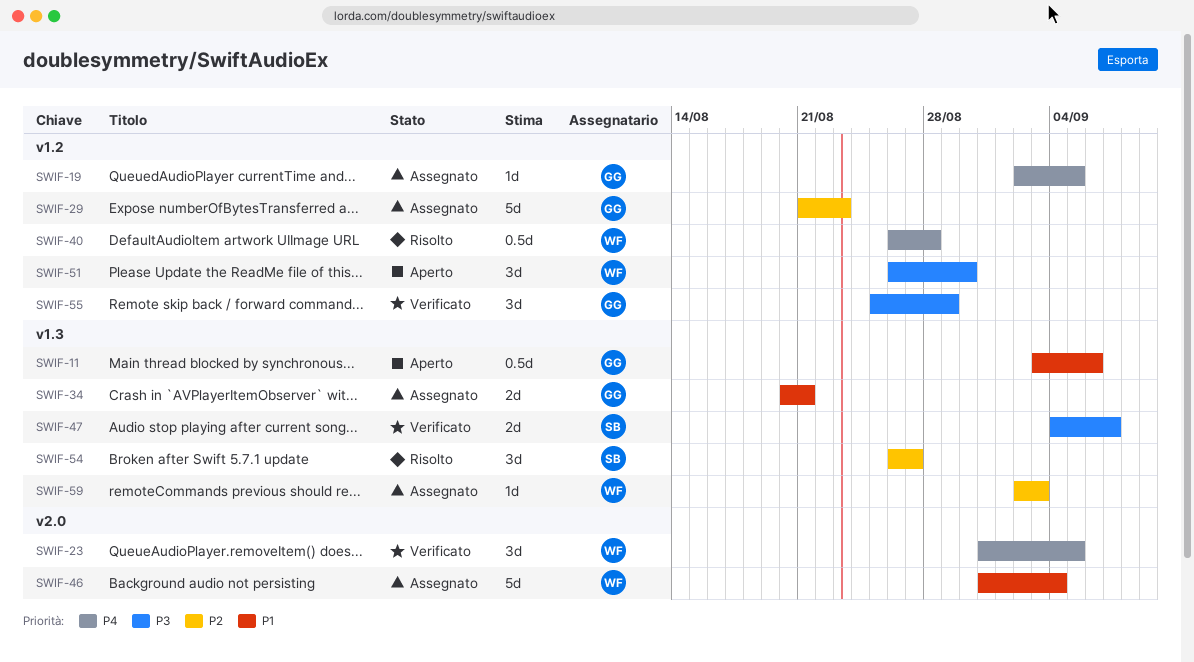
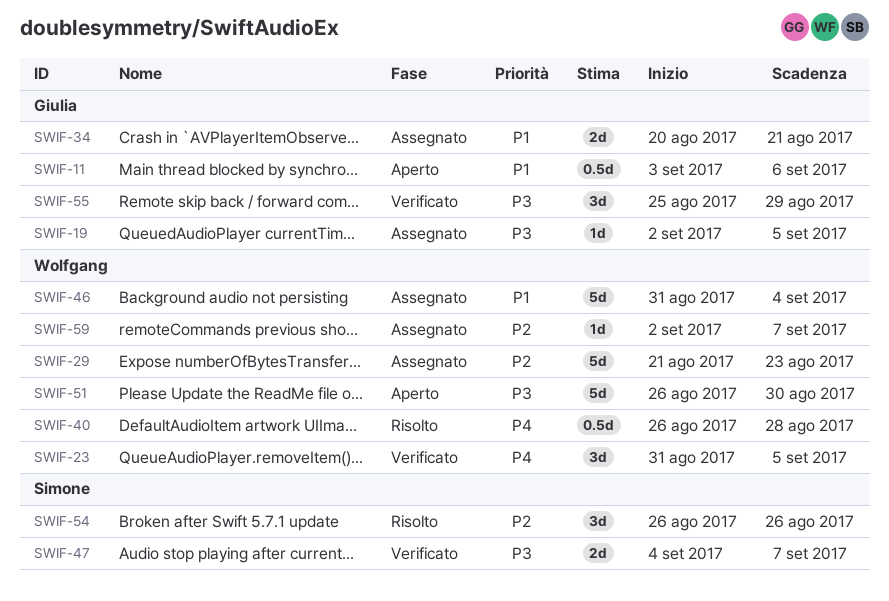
SWIF-19, priority: P4 -> P3
SWIF-29, owner: Giulia -> Wolfgang
SWIF-51, estimate: 3d -> 5d
SWIF-54, due: Aug 27 -> Aug 26
SWIF-59, due: Sep 3 -> Sep 7

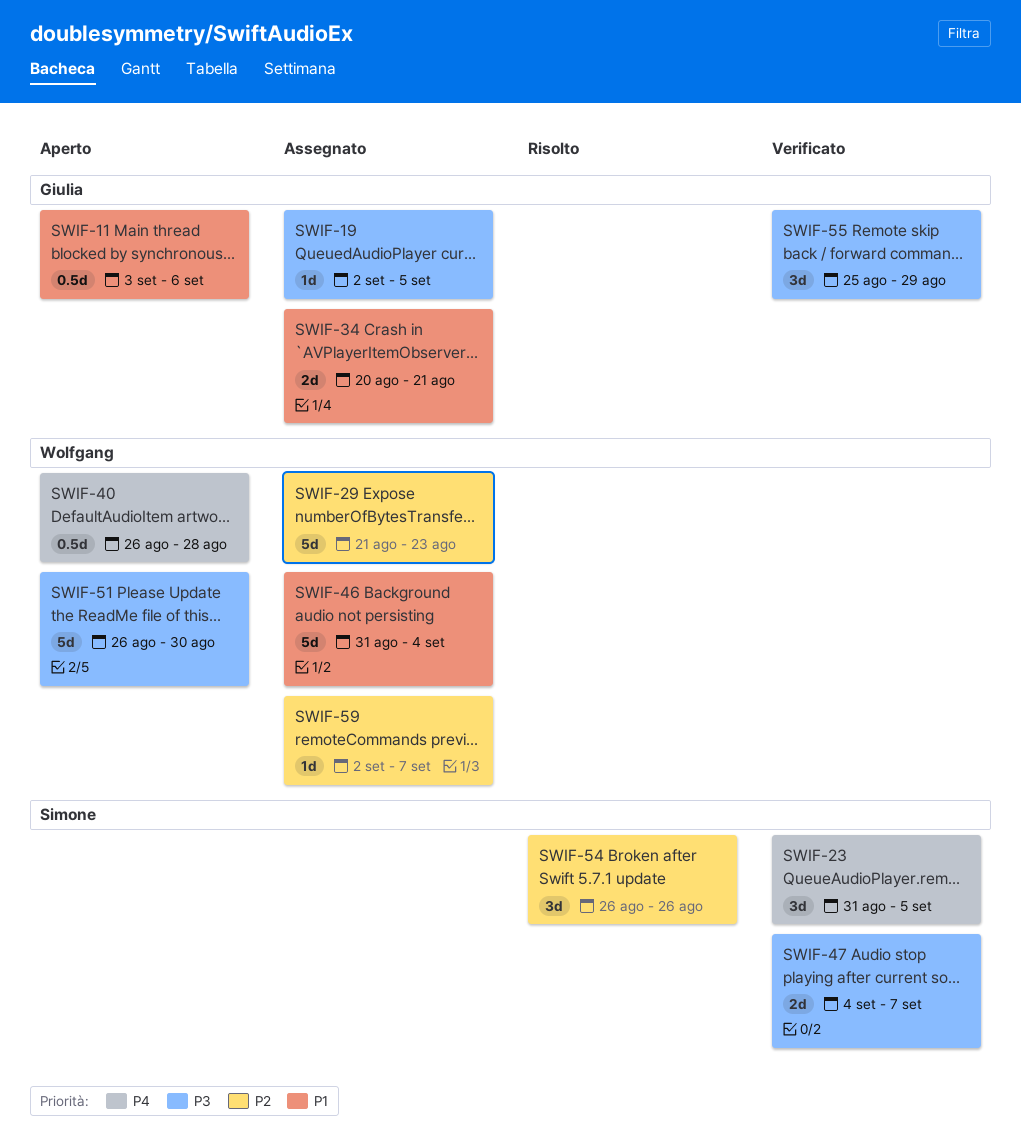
SWIF-23, owner: Wolfgang -> Simone
SWIF-40, status: Risolto -> Aperto

